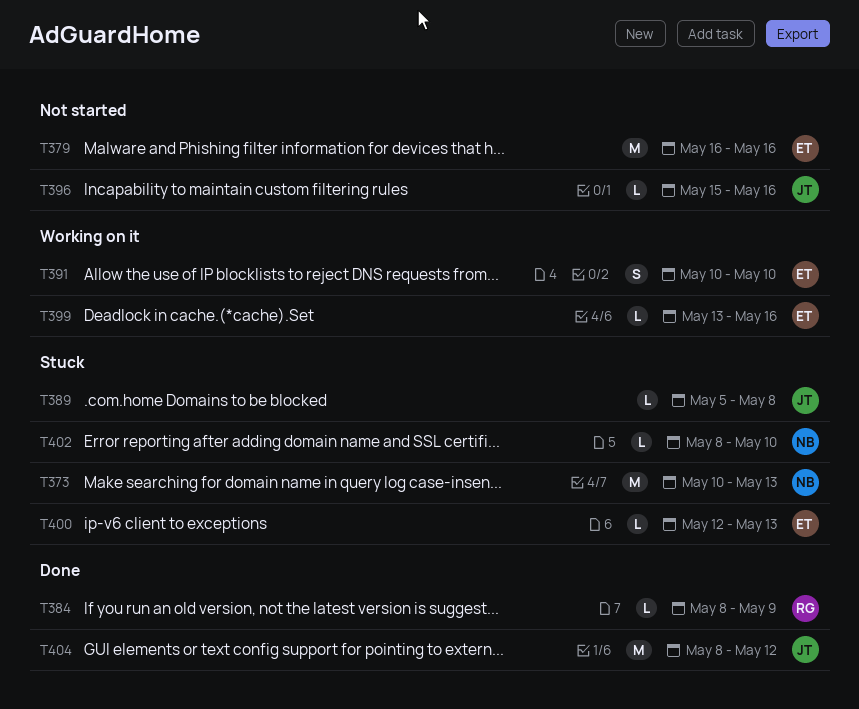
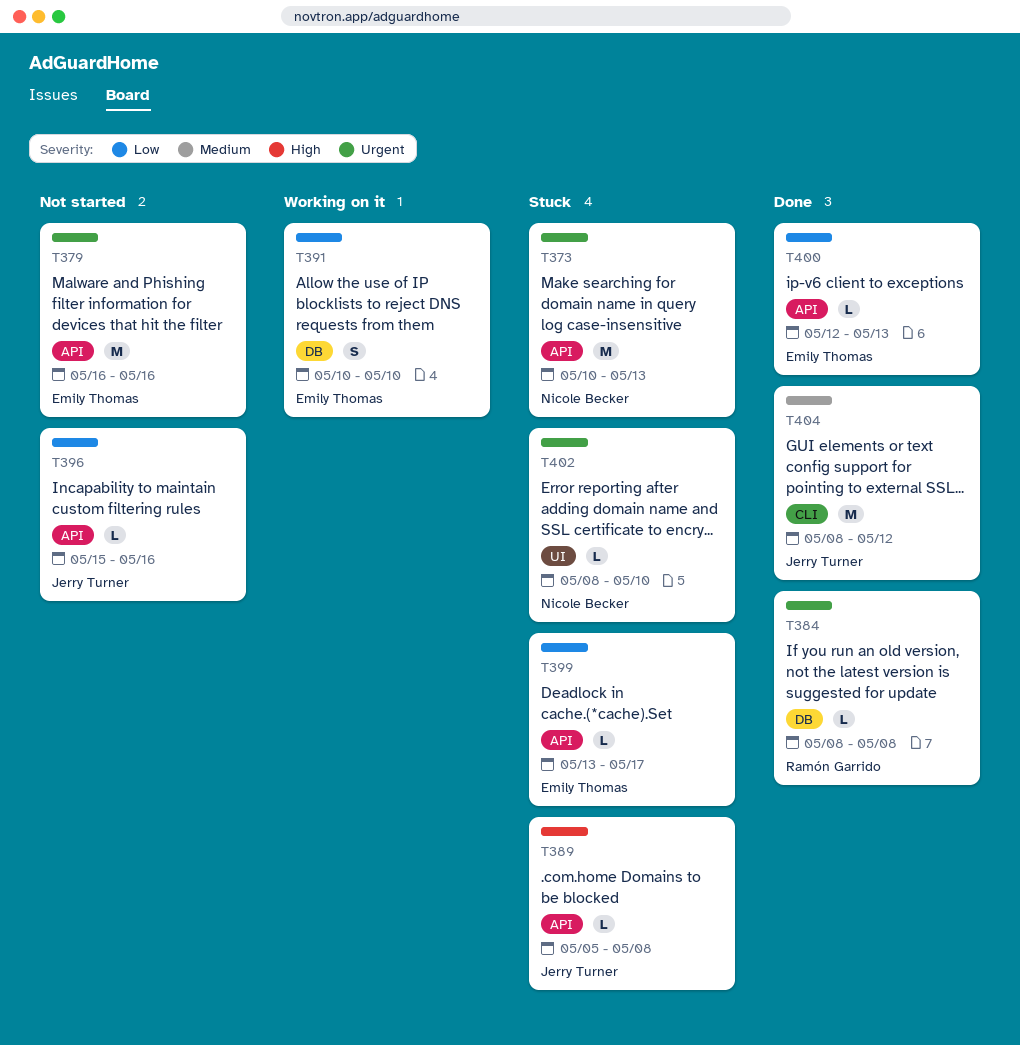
T384, due: May 9 -> May 8
T399, status: Working on it -> Stuck
T399, due: May 16 -> May 17
T400, status: Stuck -> Done

